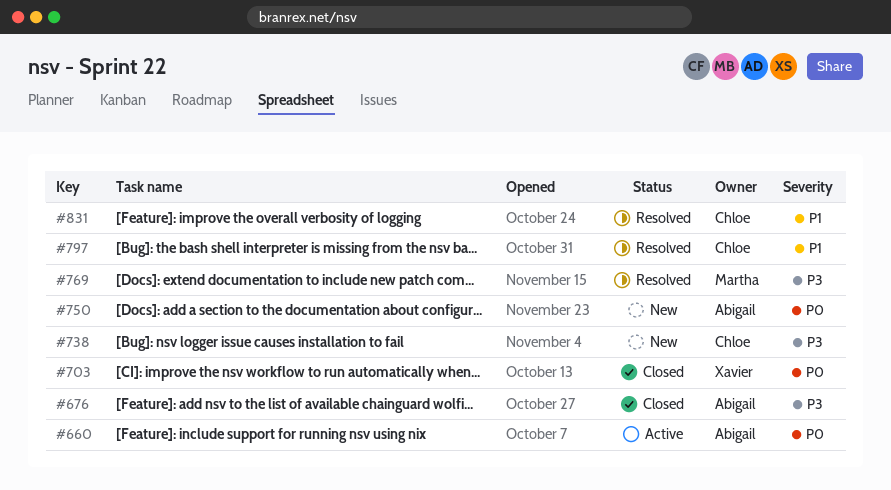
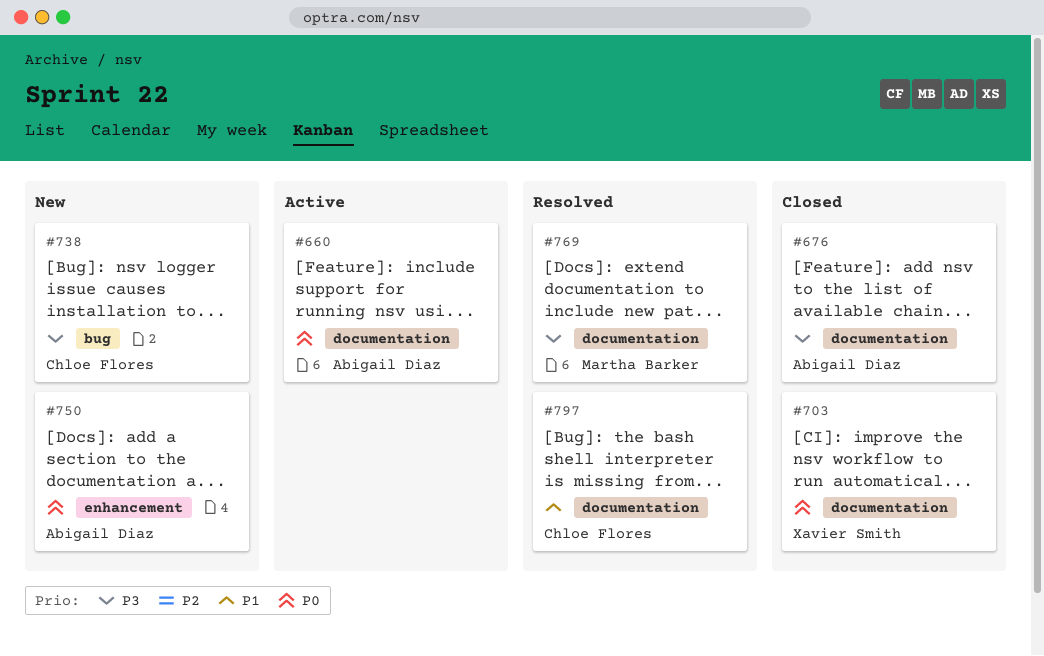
#831: present -> none

